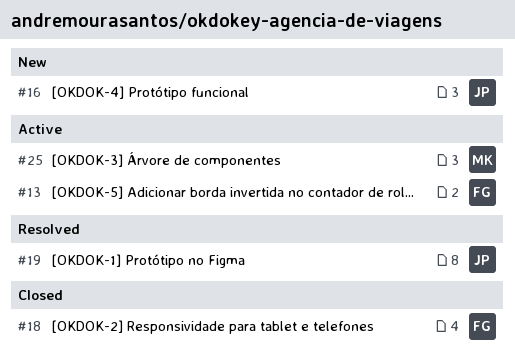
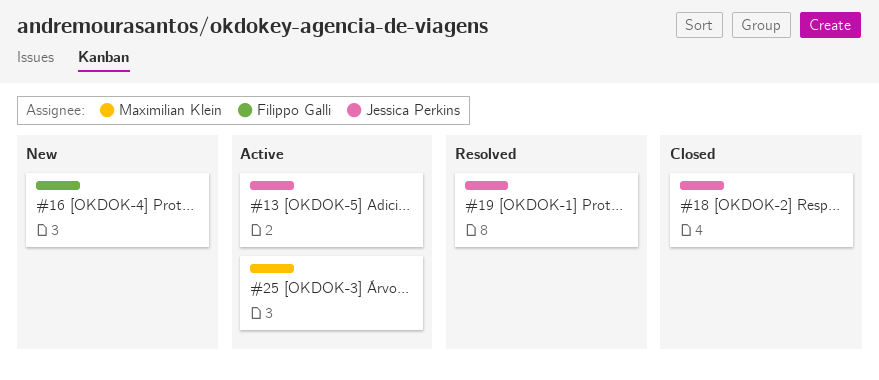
#13, owner: Filippo Galli -> Jessica Perkins
#16, owner: Jessica Perkins -> Filippo Galli
#18, owner: Filippo Galli -> Jessica Perkins

